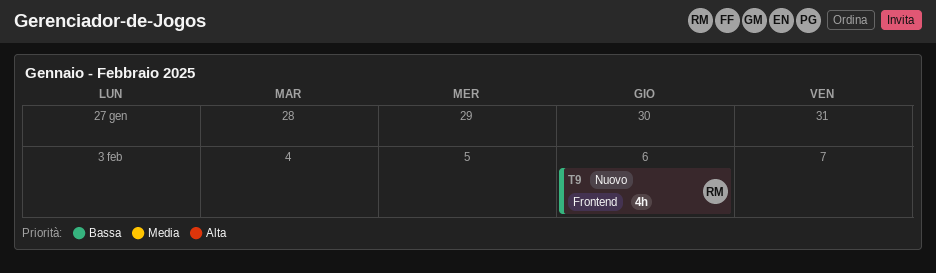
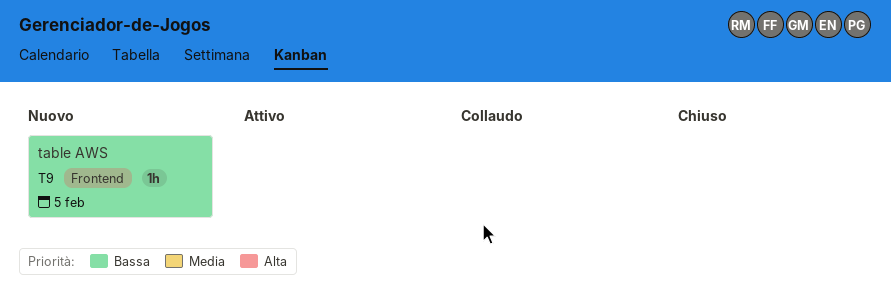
T9, estimate: 4h -> 1h
T9, due: Feb 6 -> Feb 5

